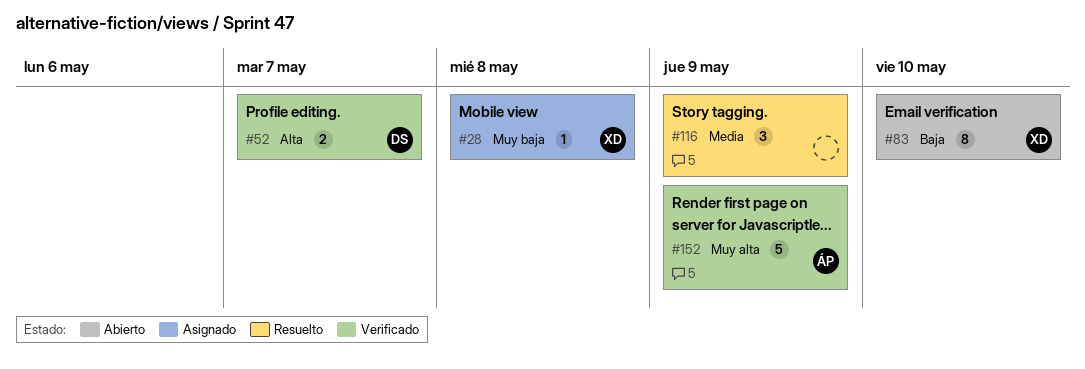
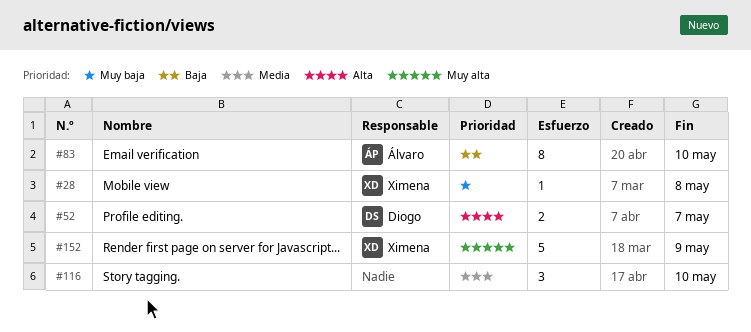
#83, owner: Ximena -> Álvaro
#116, due: May 9 -> May 10
#152, owner: Álvaro -> Ximena

